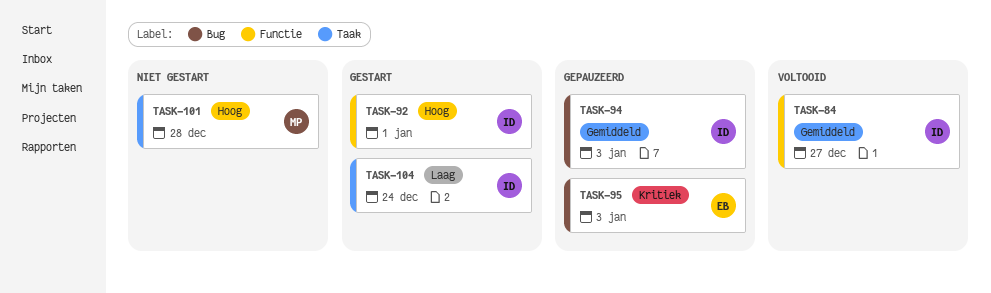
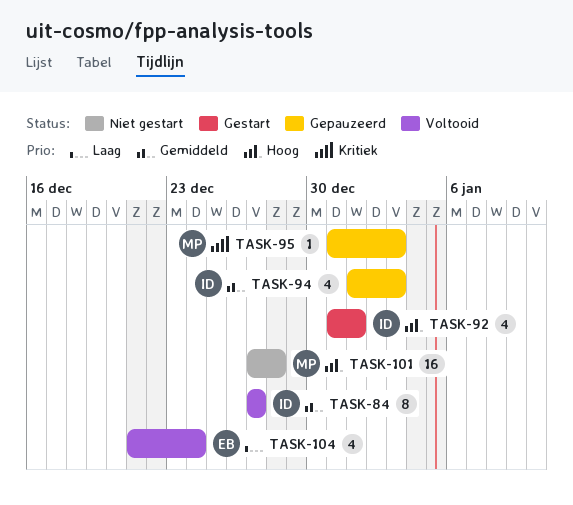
TASK-95, owner: EB -> MP
TASK-104, status: Gestart -> Voltooid
TASK-104, owner: ID -> EB

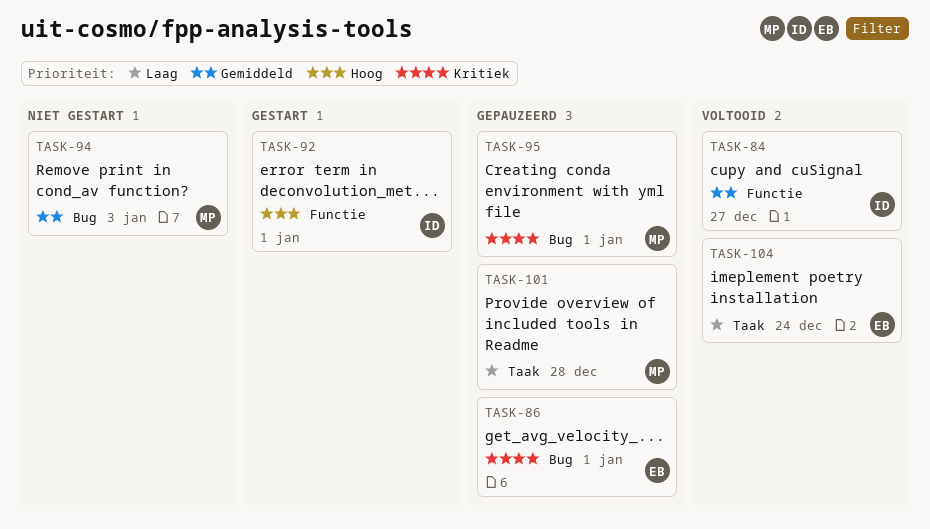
TASK-86: none -> present
TASK-94, status: Gepauzeerd -> Niet gestart
TASK-94, owner: ID -> MP
TASK-95, due: Jan 3 -> Jan 1
TASK-101, status: Niet gestart -> Gepauzeerd
TASK-101, priority: Hoog -> Laag

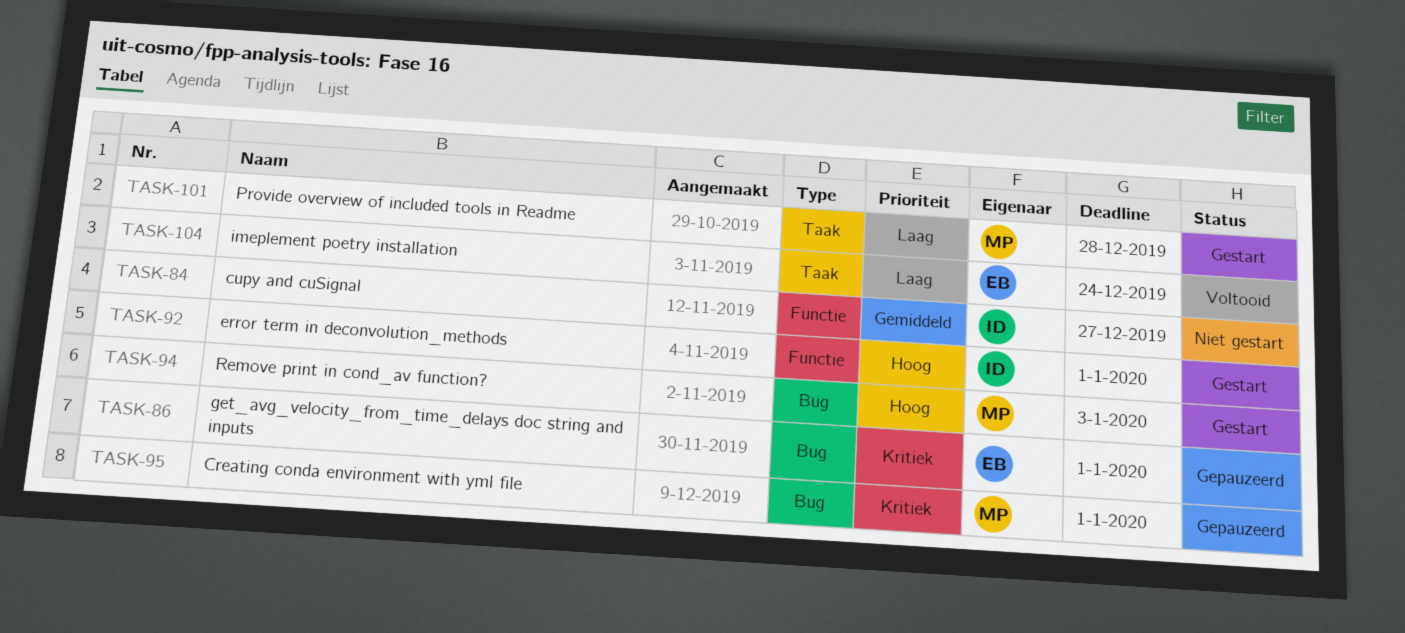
TASK-84, status: Voltooid -> Niet gestart
TASK-94, status: Niet gestart -> Gestart
TASK-94, priority: Gemiddeld -> Hoog
TASK-101, status: Gepauzeerd -> Gestart

